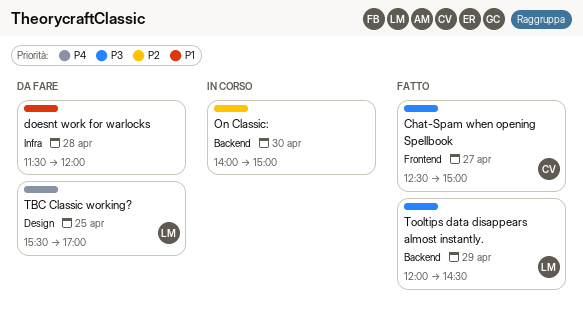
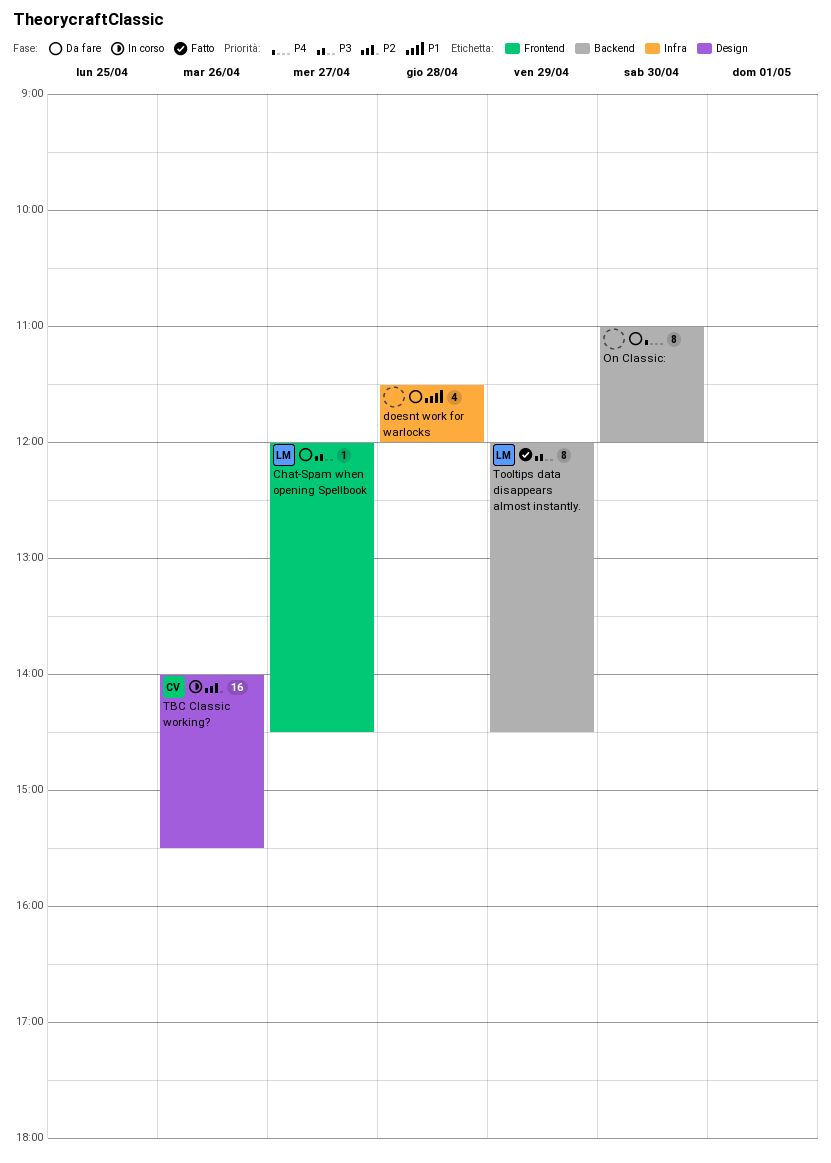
Chat-Spam when opening Spellbook, status: Fatto -> Da fare
Chat-Spam when opening Spellbook, owner: CV -> LM
Chat-Spam when opening Spellbook, begins: 12:30 -> 12:00
Chat-Spam when opening Spellbook, ends: 15:00 -> 14:30
On Classic:, status: In corso -> Da fare
On Classic:, priority: P2 -> P4
On Classic:, begins: 14:00 -> 11:00
On Classic:, ends: 15:00 -> 12:00
TBC Classic working?, status: Da fare -> In corso
TBC Classic working?, owner: LM -> CV
TBC Classic working?, priority: P4 -> P2
TBC Classic working?, day: Apr 25 -> Apr 26
TBC Classic working?, begins: 15:30 -> 14:00
TBC Classic working?, ends: 17:00 -> 15:30

